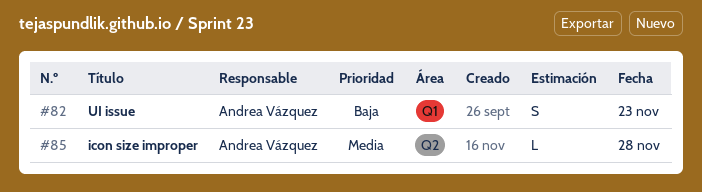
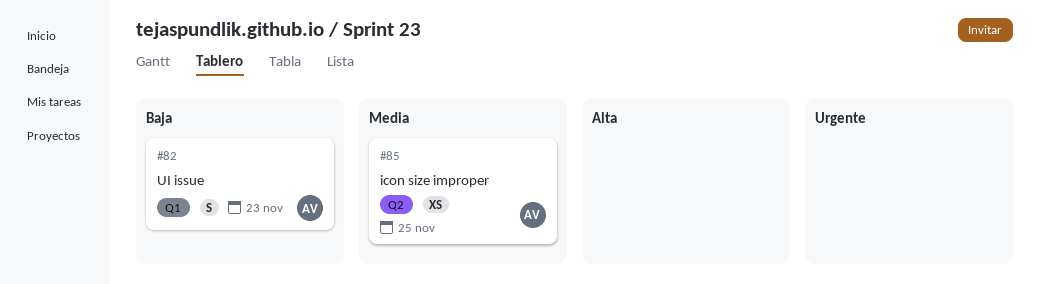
#85, estimate: L -> XS
#85, day: Nov 28 -> Nov 25

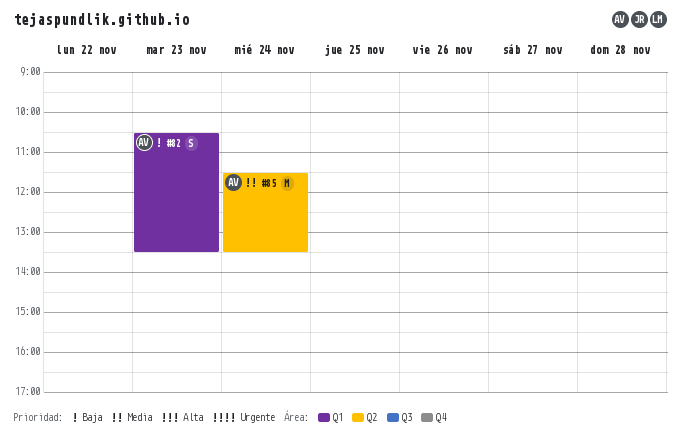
#85, estimate: XS -> M
#85, day: Nov 25 -> Nov 24

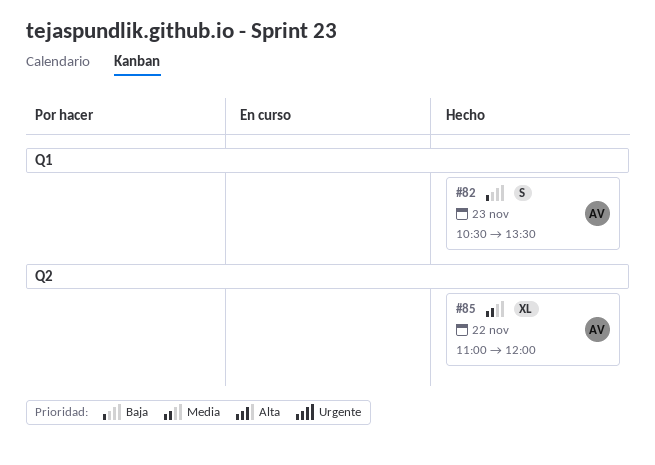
#85, estimate: M -> XL
#85, day: Nov 24 -> Nov 22
#85, begins: 11:30 -> 11:00
#85, ends: 13:30 -> 12:00

